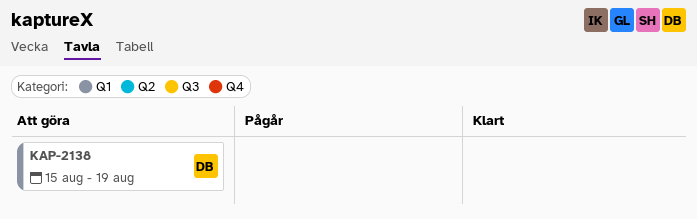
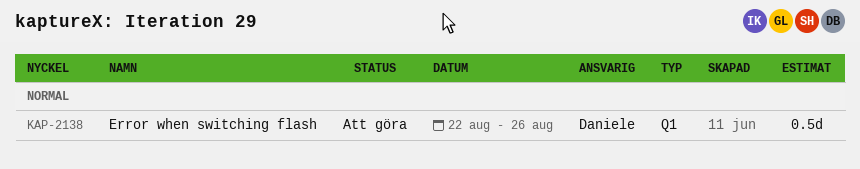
KAP-2138, start: Aug 15 -> Aug 22
KAP-2138, due: Aug 19 -> Aug 26

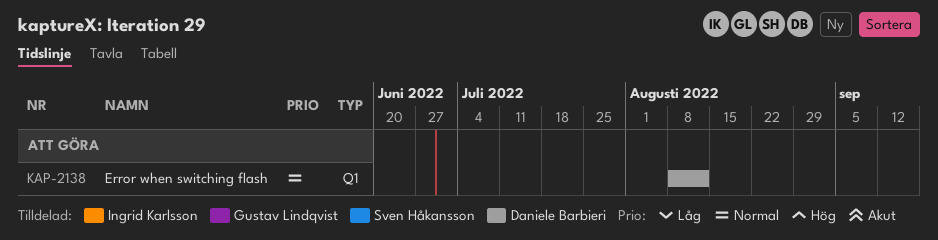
KAP-2138, start: Aug 22 -> Aug 8
KAP-2138, due: Aug 26 -> Aug 12

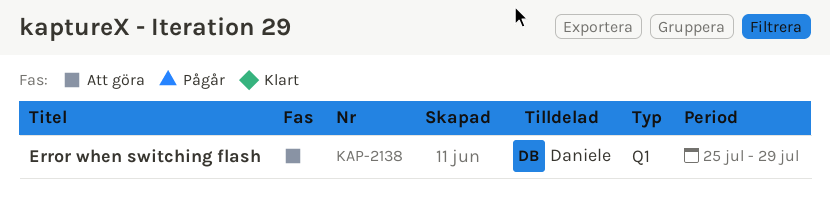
KAP-2138, start: Aug 8 -> Jul 25
KAP-2138, due: Aug 12 -> Jul 29

